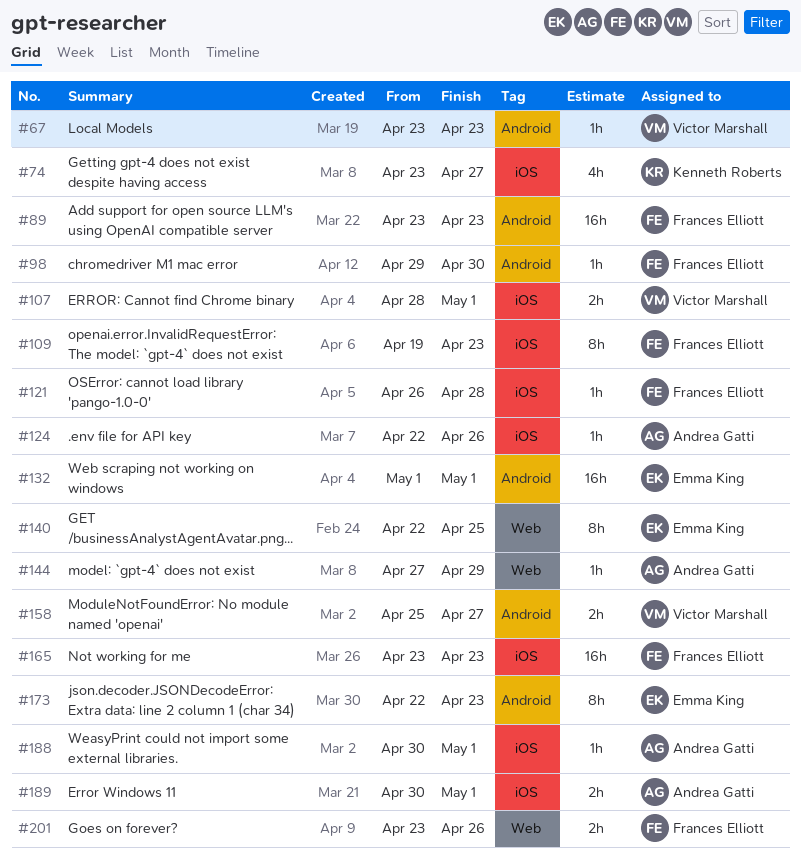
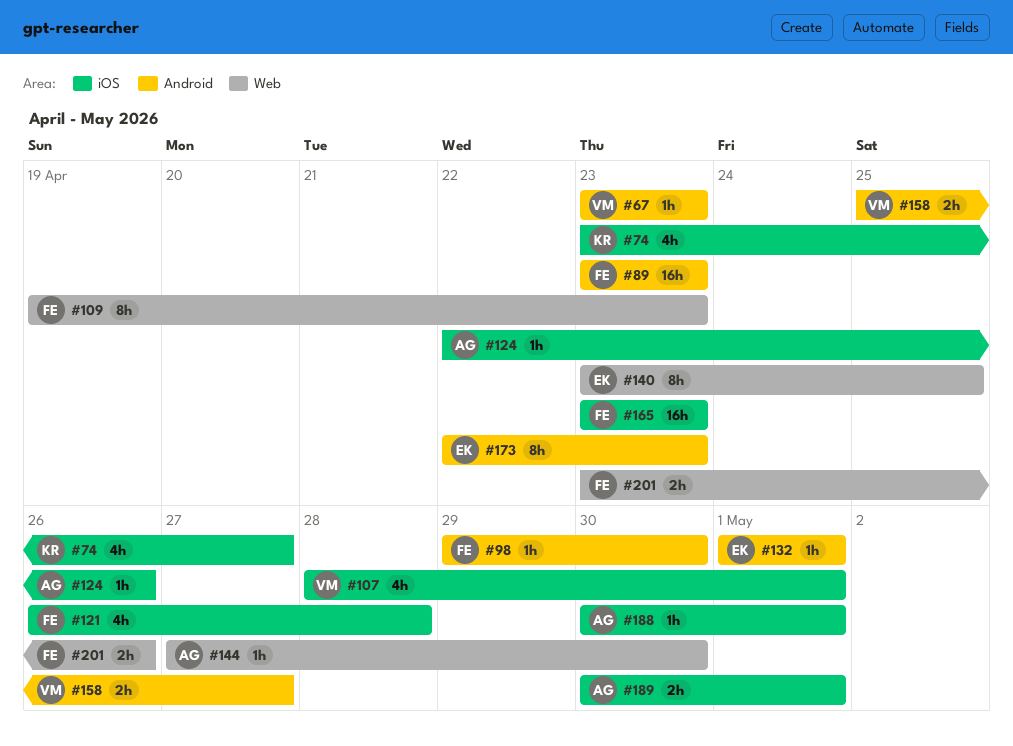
#107, estimate: 2h -> 4h
#109, label: iOS -> Web
#121, estimate: 1h -> 4h
#132, estimate: 16h -> 1h
#140, start: Apr 22 -> Apr 23
#144, due: Apr 29 -> Apr 30

